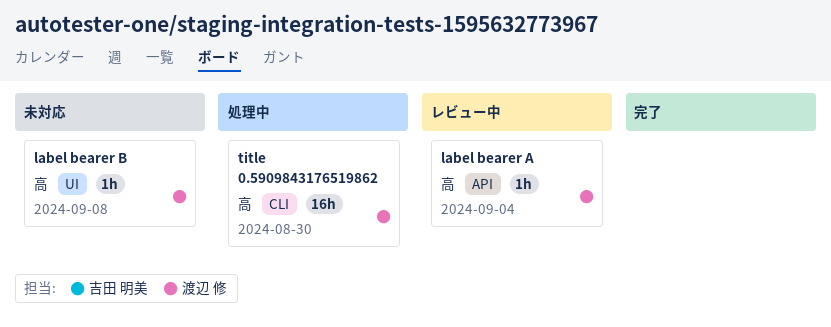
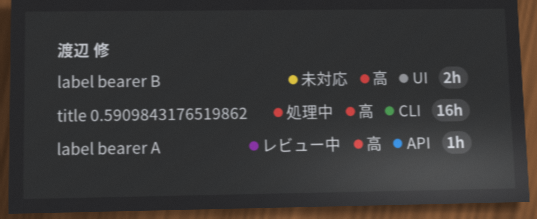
label bearer B, estimate: 1h -> 2h

